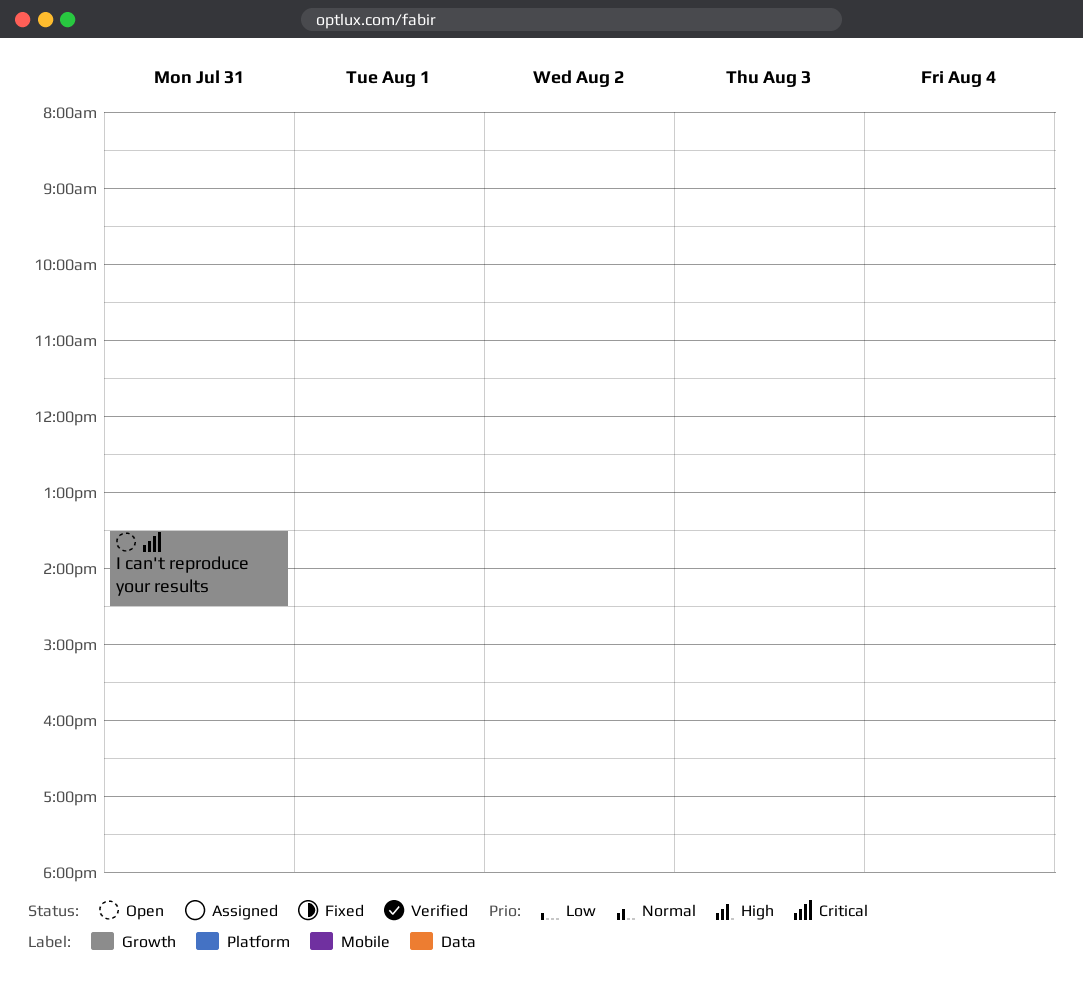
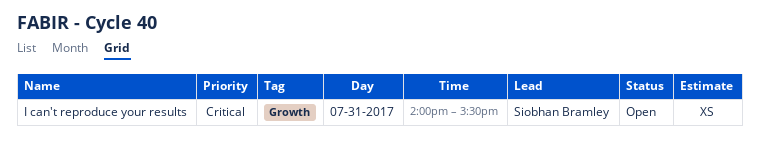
I can't reproduce your results, begins: 13:30 -> 14:00
I can't reproduce your results, ends: 14:30 -> 15:30

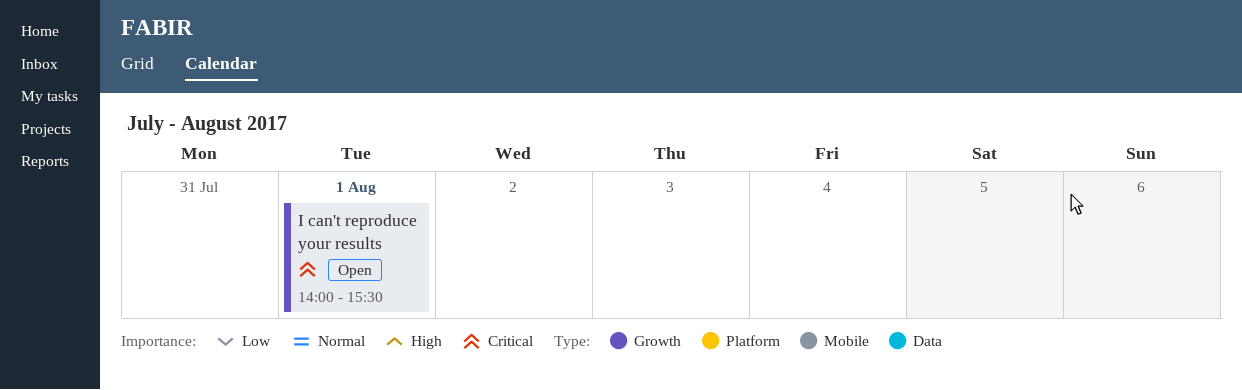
I can't reproduce your results, day: Jul 31 -> Aug 1

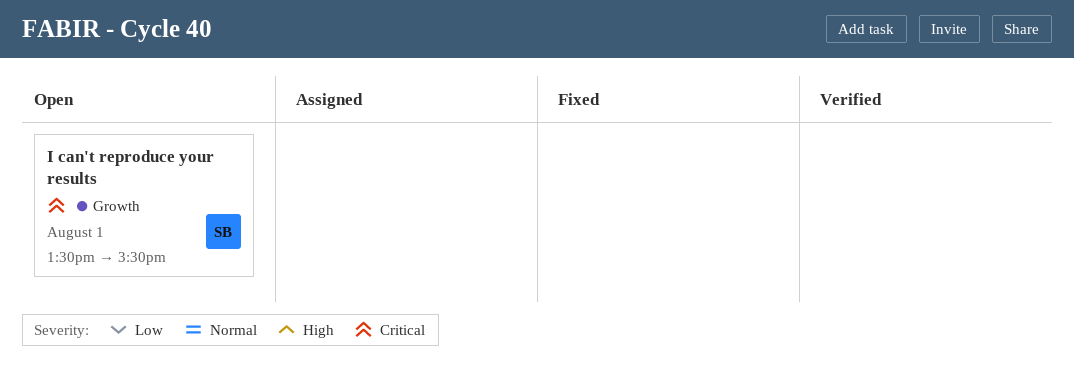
I can't reproduce your results, begins: 14:00 -> 13:30

